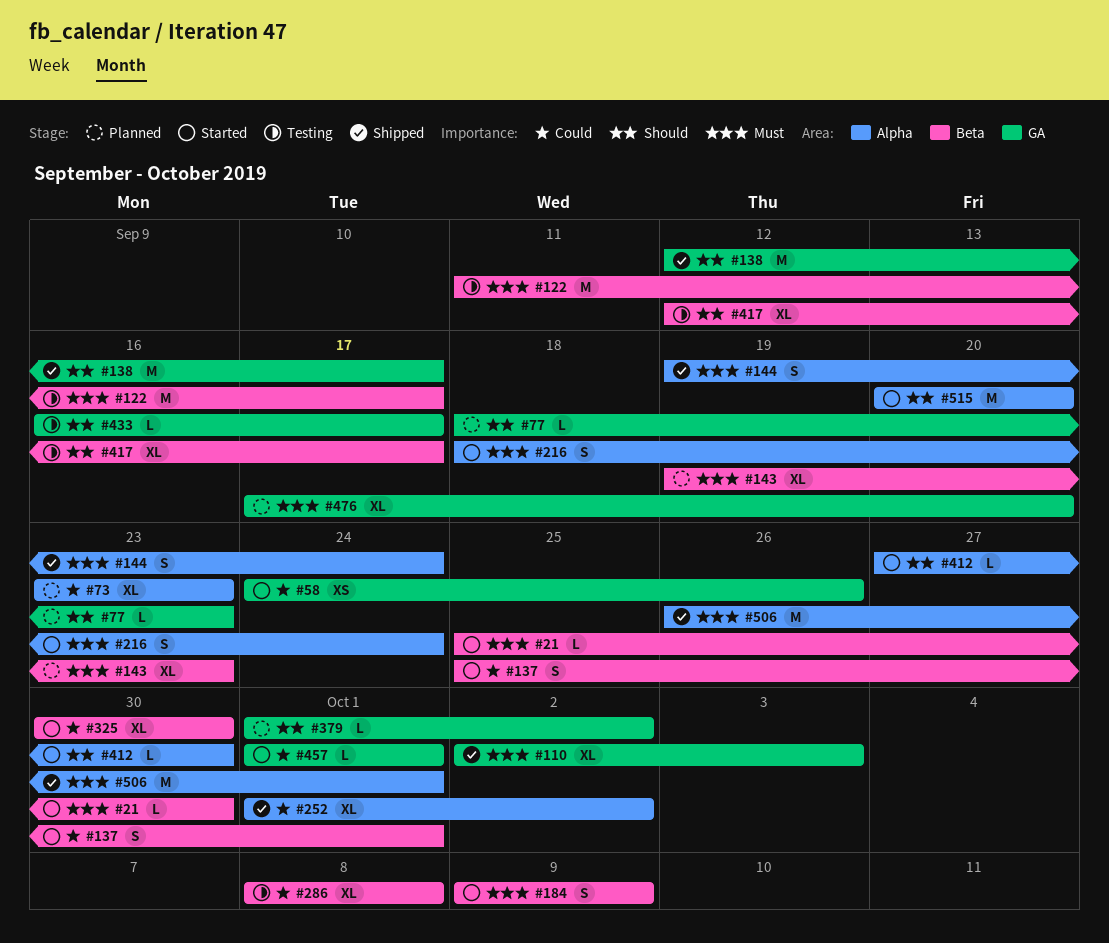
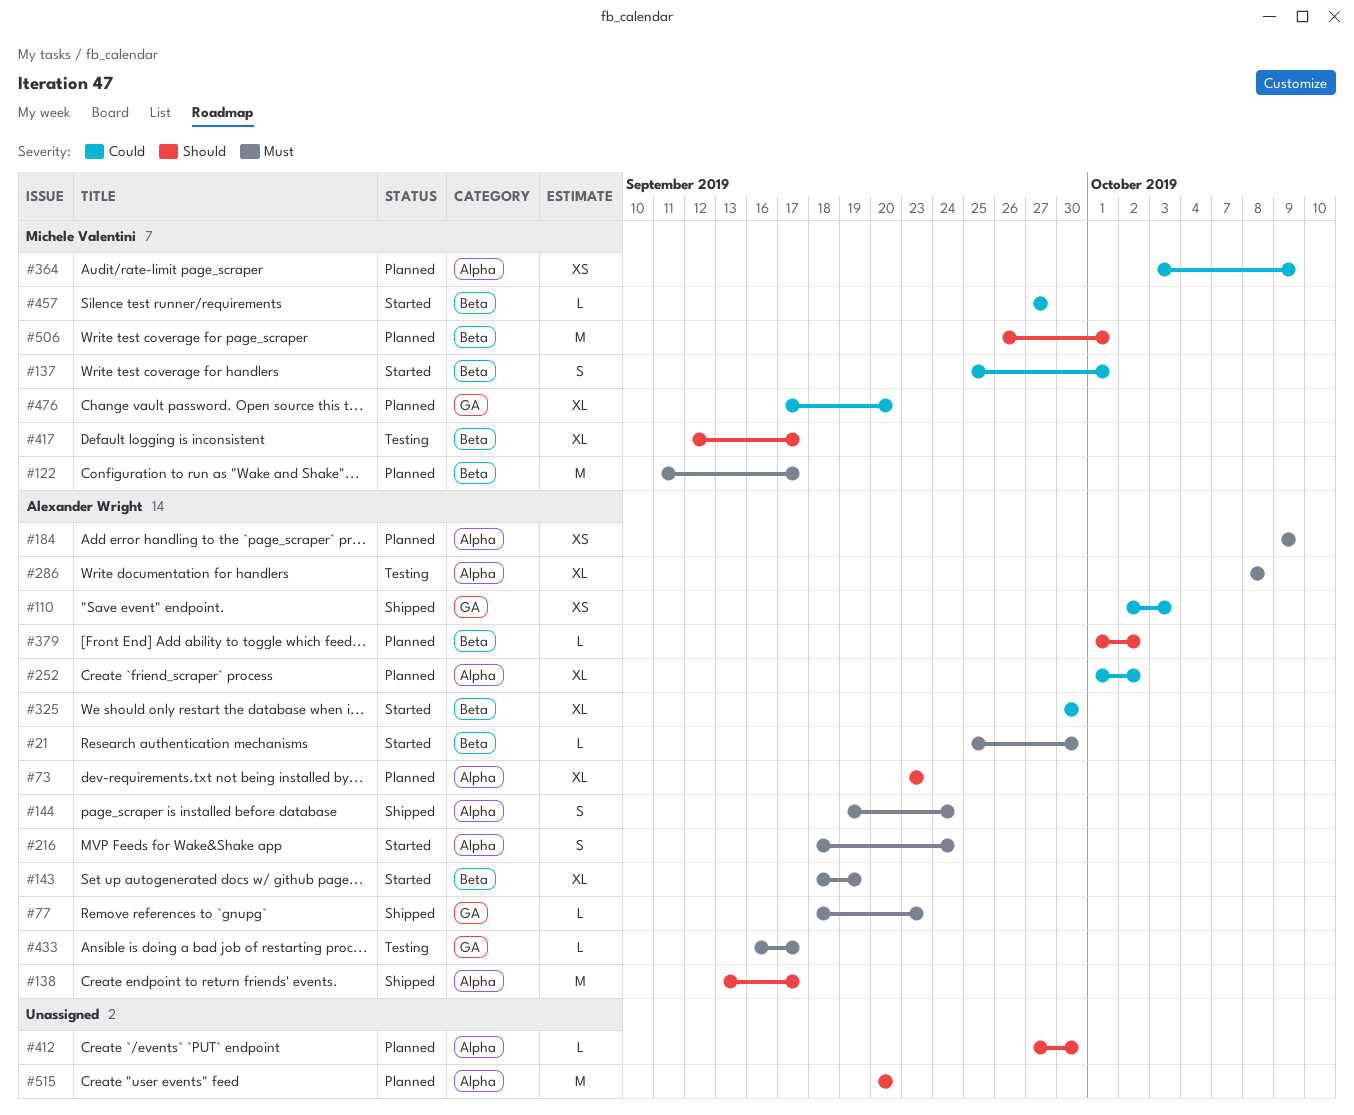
#58: present -> none
#73, priority: Could -> Should
#77, status: Planned -> Shipped
#77, priority: Should -> Must
#110, priority: Must -> Could
#110, estimate: XL -> XS
#122, status: Testing -> Planned
#138, label: GA -> Alpha
#138, start: Sep 12 -> Sep 13
#143, status: Planned -> Started
#143, start: Sep 19 -> Sep 18
#143, due: Sep 23 -> Sep 19
#184, status: Started -> Planned
#184, label: Beta -> Alpha
#184, estimate: S -> XS
#252, status: Shipped -> Planned
#286, priority: Could -> Must
#286, label: Beta -> Alpha
#364: none -> present
#379, label: GA -> Beta
#412, status: Started -> Planned
#433, priority: Should -> Must
#457, label: GA -> Beta
#457, start: Oct 1 -> Sep 27
#457, due: Oct 1 -> Sep 27
#476, priority: Must -> Could
#506, status: Shipped -> Planned
#506, priority: Must -> Should
#506, label: Alpha -> Beta
#515, status: Started -> Planned

